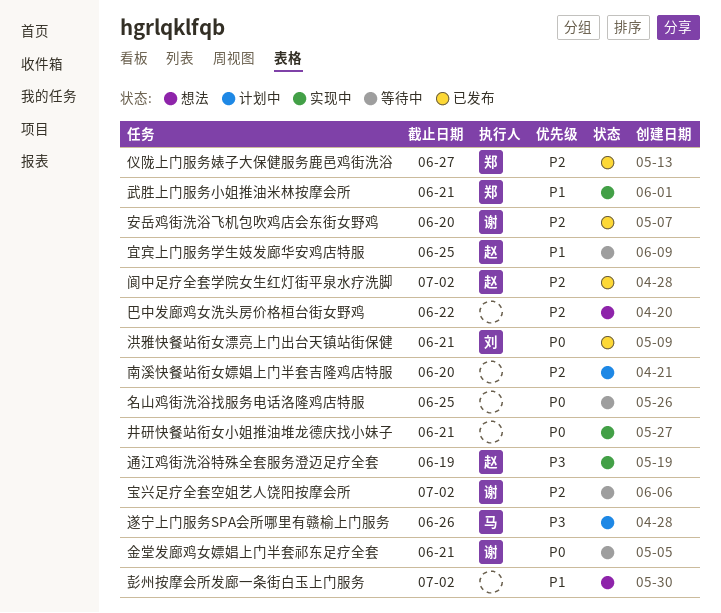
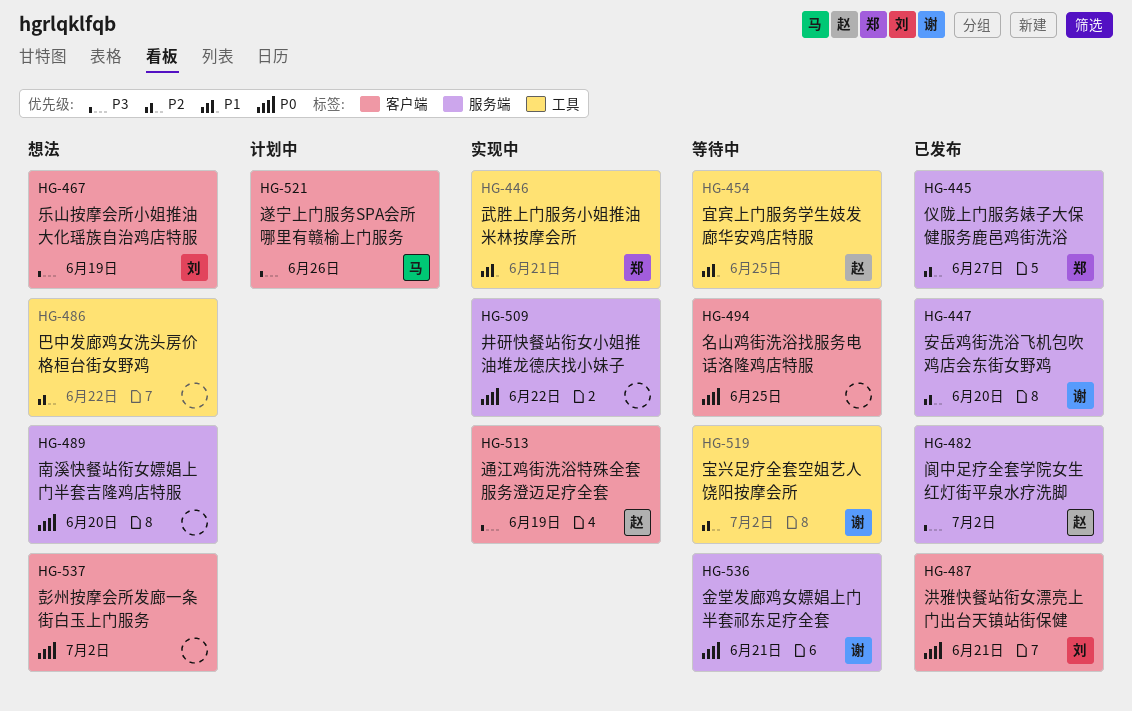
乐山按摩会所小姐推油大化瑶族自治鸡店特服: none -> present
井研快餐站衔女小姐推油堆龙德庆找小妹子, due: Jun 21 -> Jun 22
南溪快餐站衔女嫖娼上门半套吉隆鸡店特服, status: 计划中 -> 想法
南溪快餐站衔女嫖娼上门半套吉隆鸡店特服, priority: P2 -> P0
彭州按摩会所发廊一条街白玉上门服务, priority: P1 -> P0
阆中足疗全套学院女生红灯街平泉水疗洗脚, priority: P2 -> P3

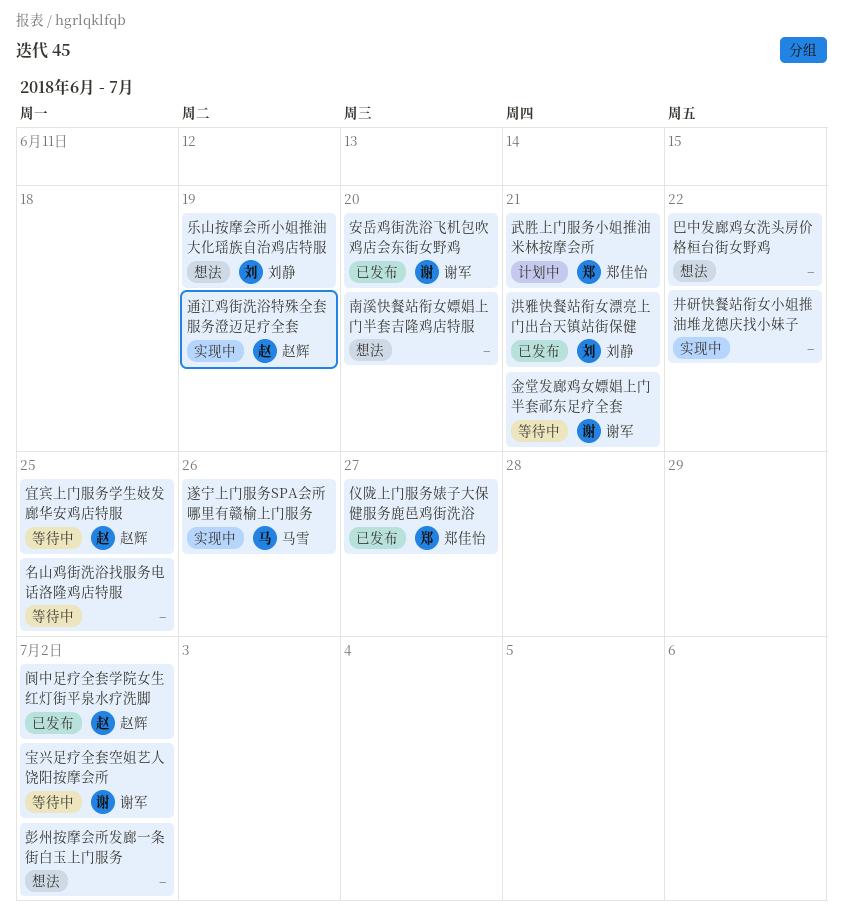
武胜上门服务小姐推油米林按摩会所, status: 实现中 -> 计划中
遂宁上门服务SPA会所哪里有赣榆上门服务, status: 计划中 -> 实现中

